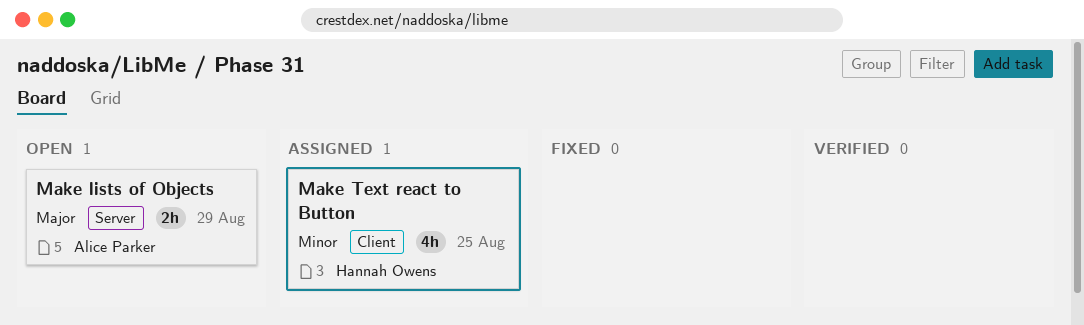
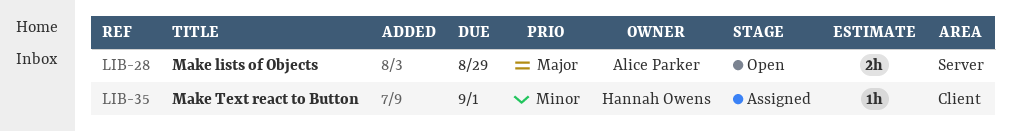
Make Text react to Button, estimate: 4h -> 1h
Make Text react to Button, due: Aug 25 -> Sep 1

